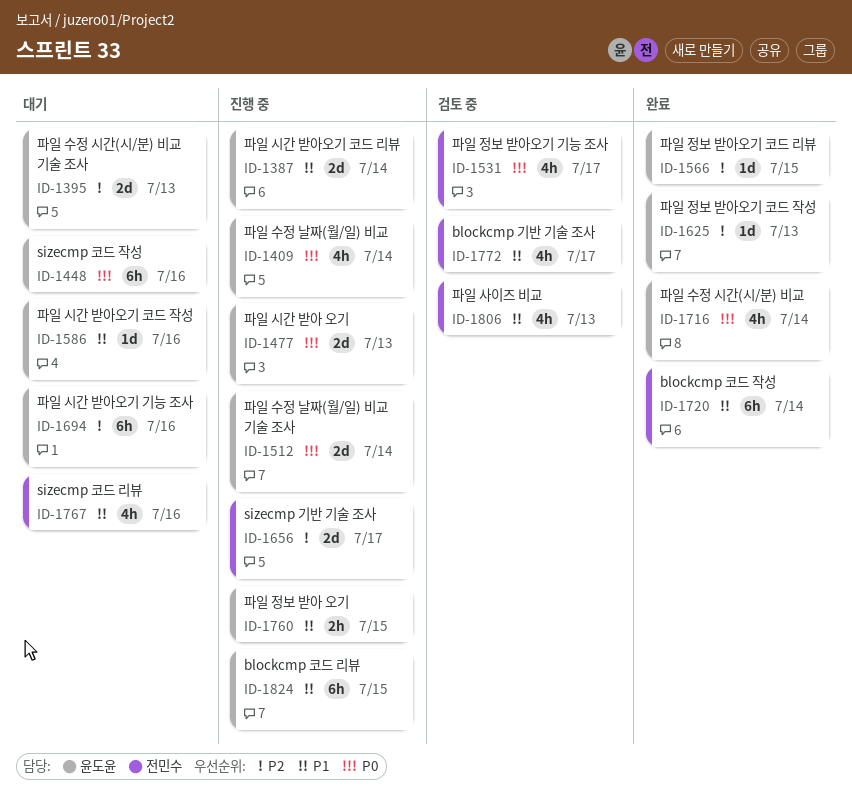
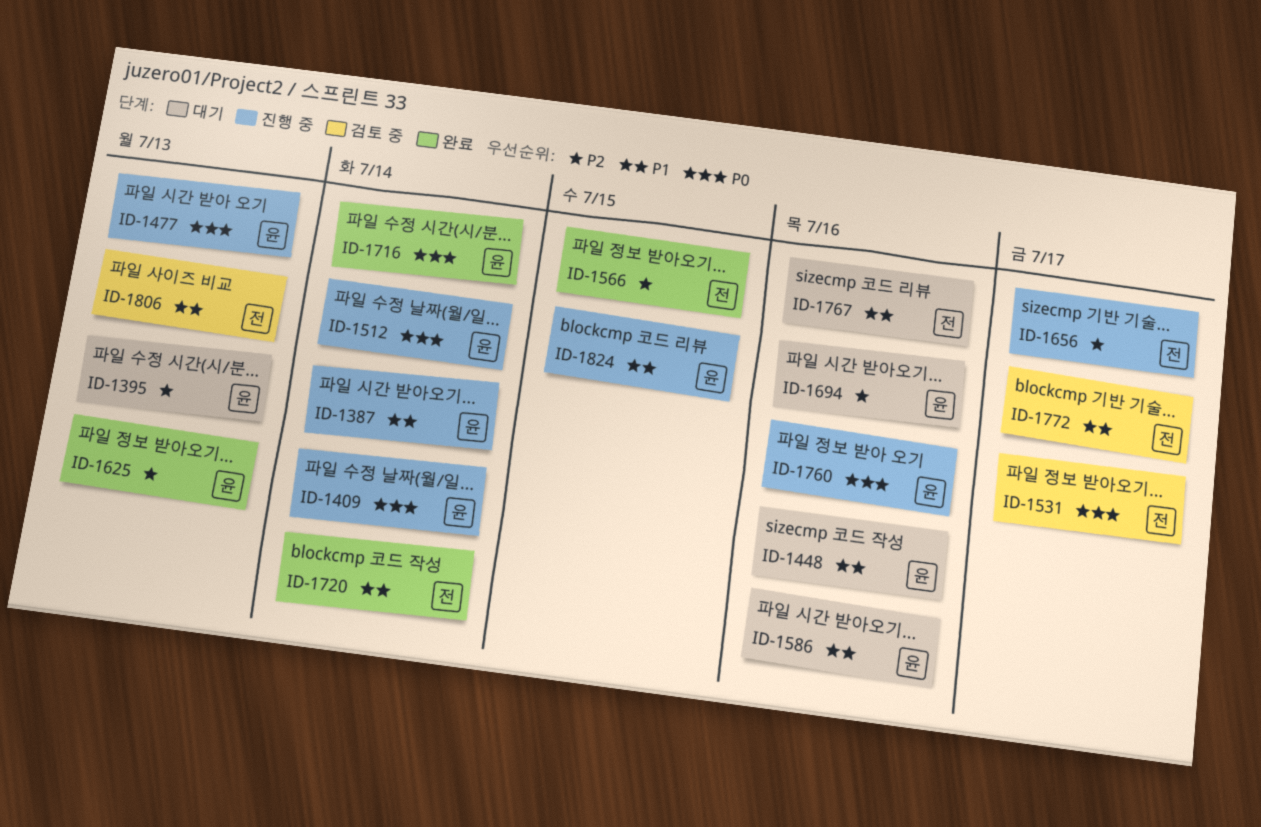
ID-1448, priority: P0 -> P1
ID-1566, owner: 윤도윤 -> 전민수
ID-1760, priority: P1 -> P0
ID-1760, due: Jul 15 -> Jul 16

